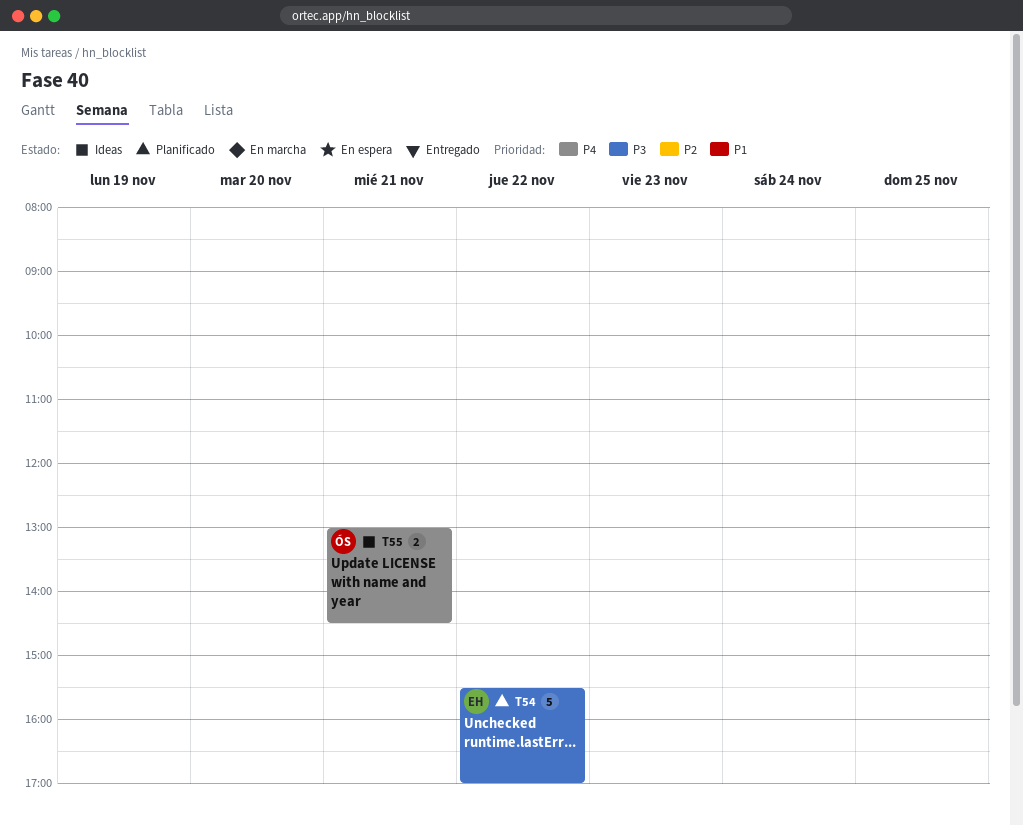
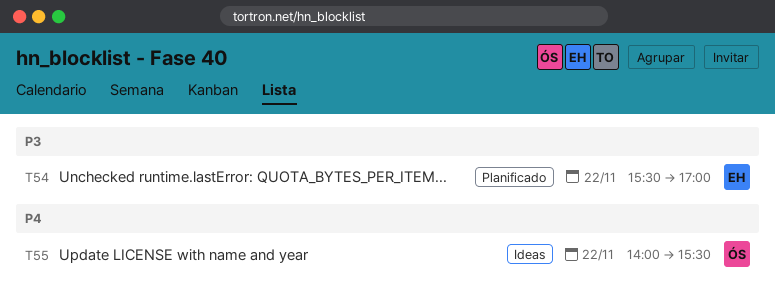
T55, day: Nov 21 -> Nov 22
T55, begins: 13:00 -> 14:00
T55, ends: 14:30 -> 15:30

